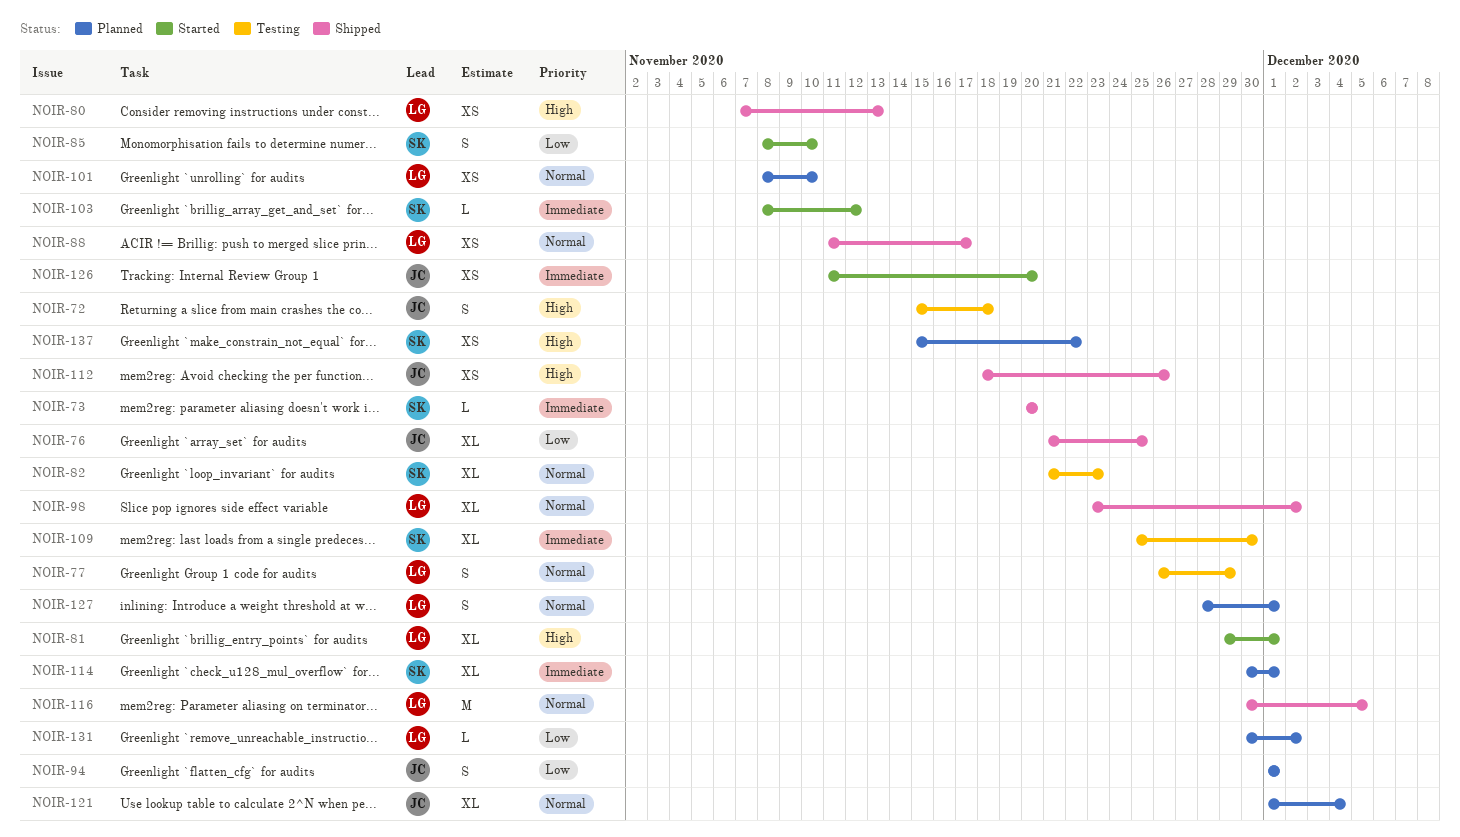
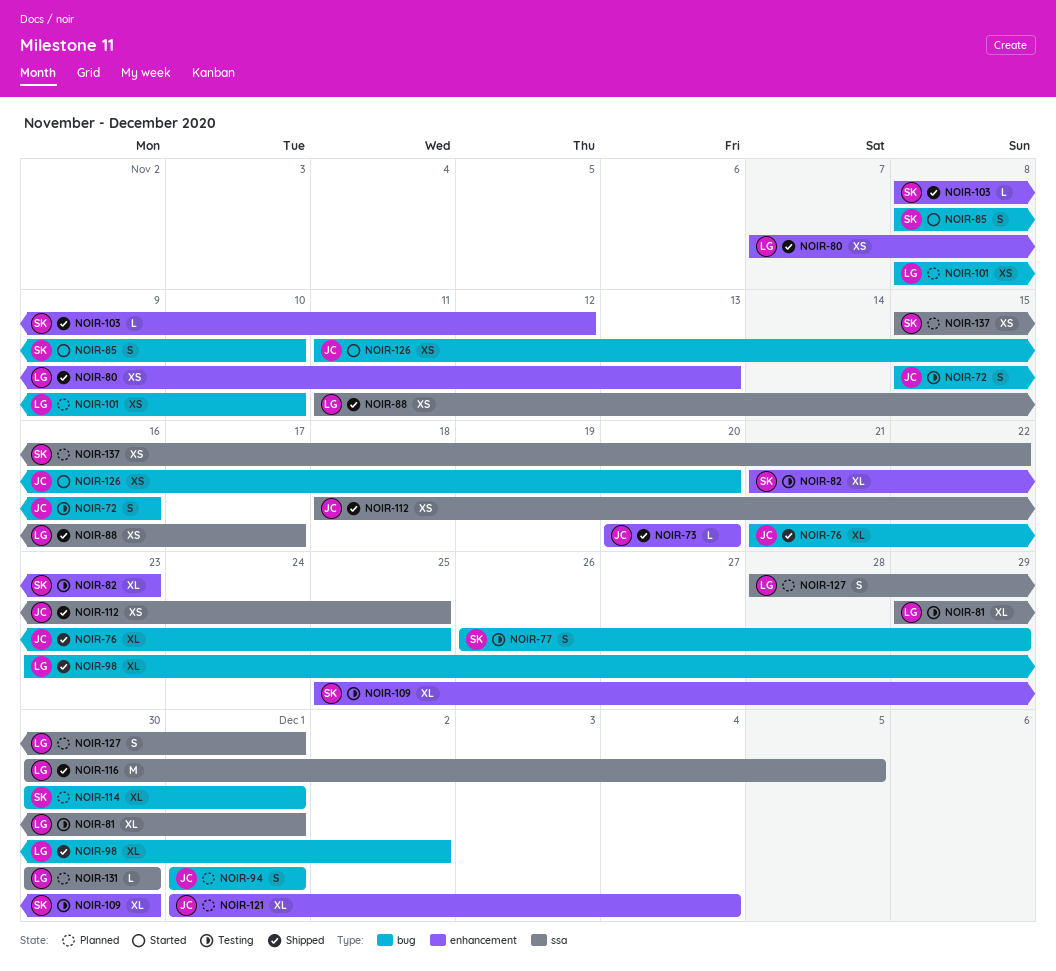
NOIR-72, due: Nov 18 -> Nov 16
NOIR-73, owner: SK -> JC
NOIR-77, owner: LG -> SK
NOIR-81, status: Started -> Testing
NOIR-103, status: Started -> Shipped
NOIR-112, due: Nov 26 -> Nov 25
NOIR-131, due: Dec 2 -> Nov 30

